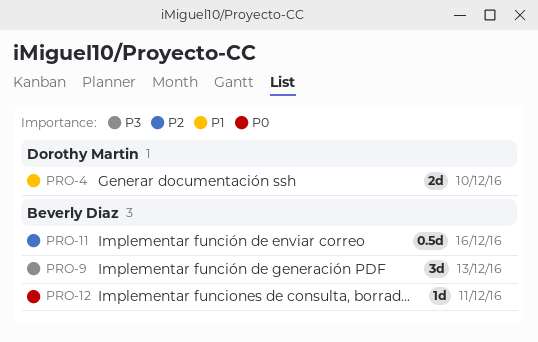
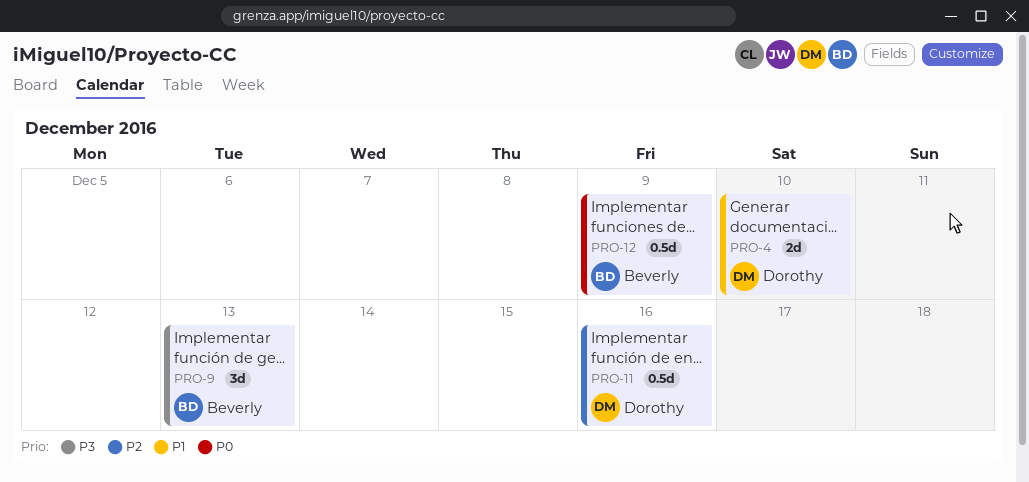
PRO-11, owner: Beverly Diaz -> Dorothy Martin
PRO-12, estimate: 1d -> 0.5d
PRO-12, due: Dec 11 -> Dec 9

